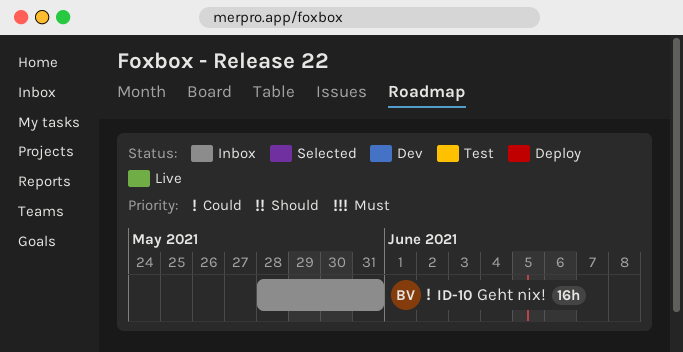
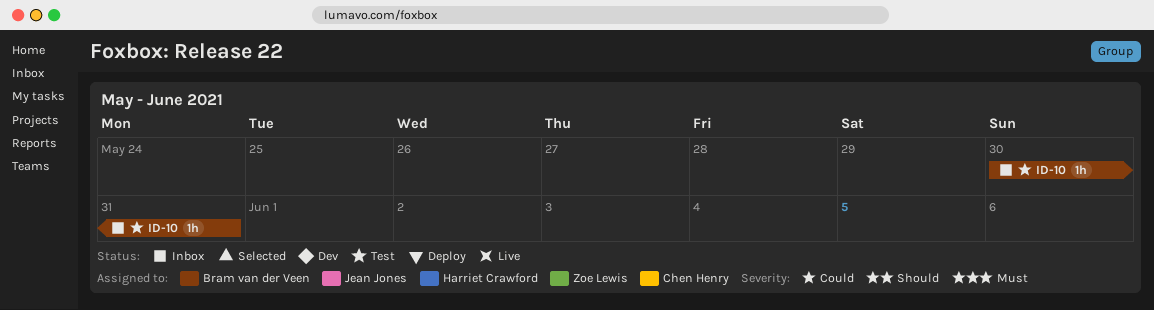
ID-10, estimate: 16h -> 1h
ID-10, start: May 28 -> May 30

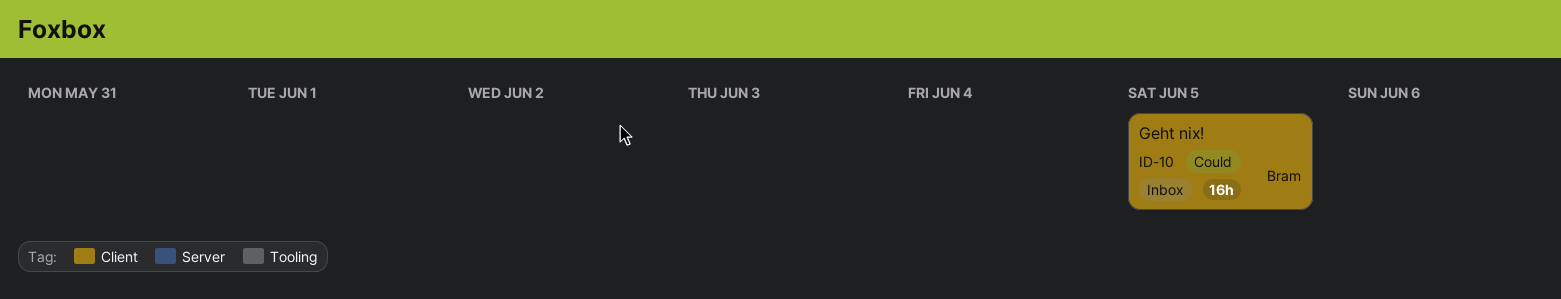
ID-10, estimate: 1h -> 16h
ID-10, due: May 31 -> Jun 5

